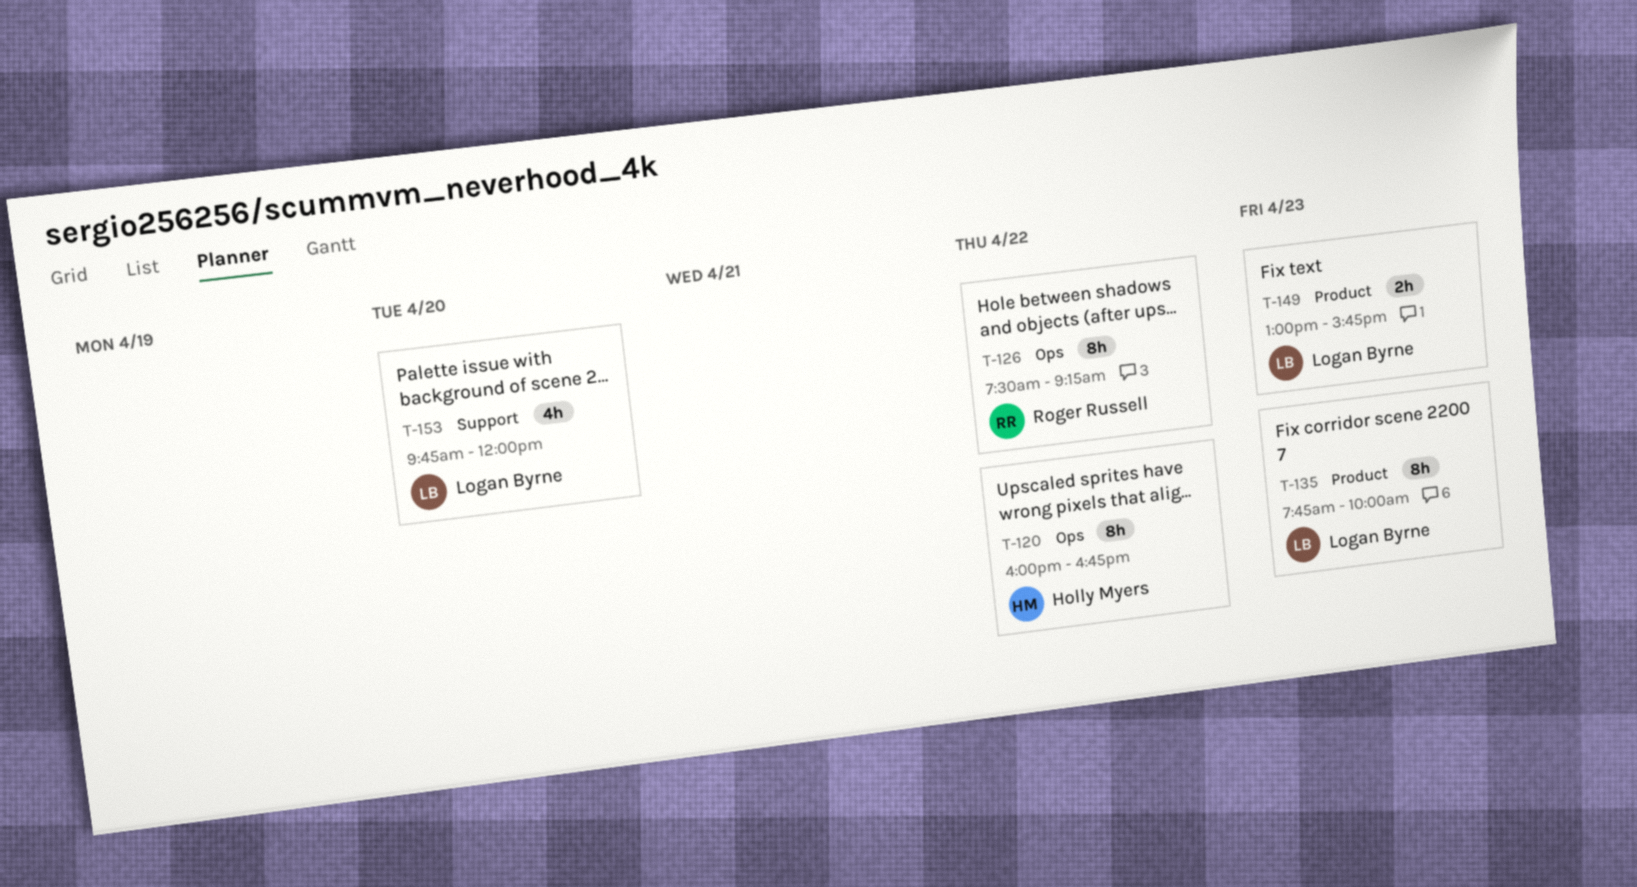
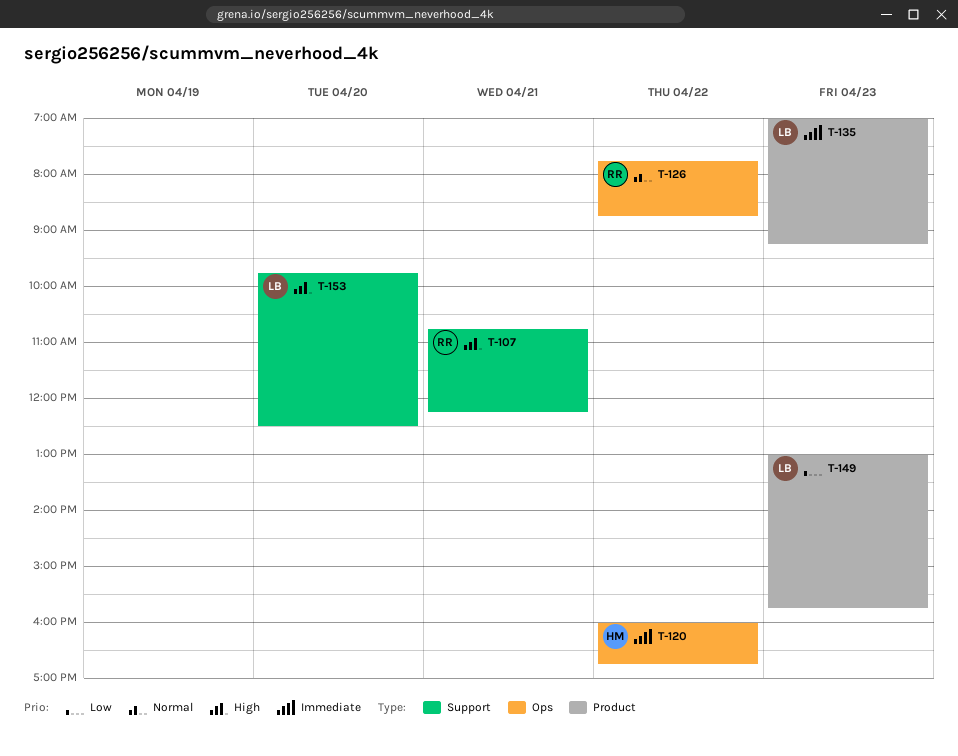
T-107: none -> present
T-126, begins: 07:30 -> 07:45
T-126, ends: 09:15 -> 08:45
T-135, begins: 07:45 -> 07:00
T-135, ends: 10:00 -> 09:15
T-153, ends: 12:00 -> 12:30

